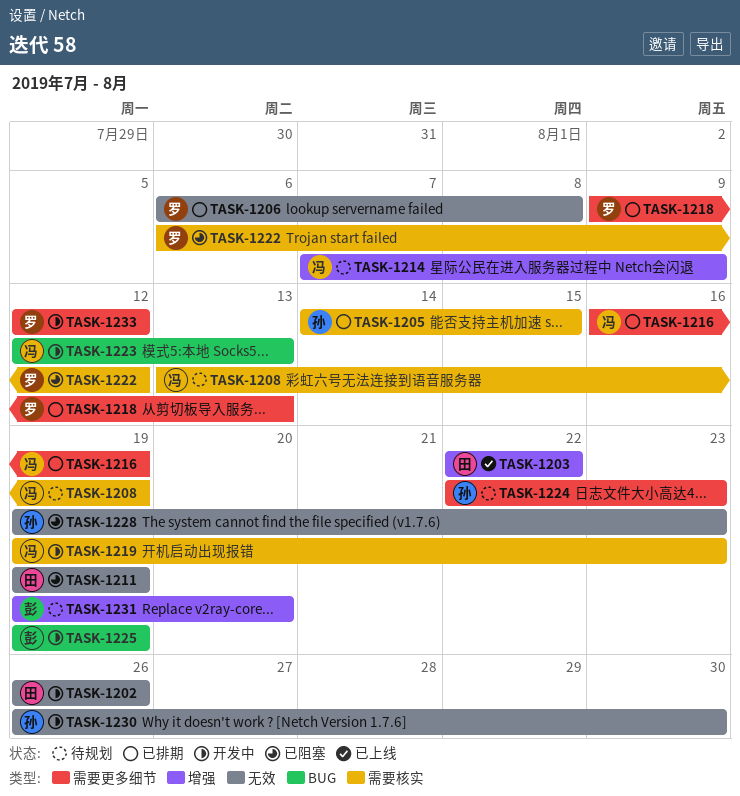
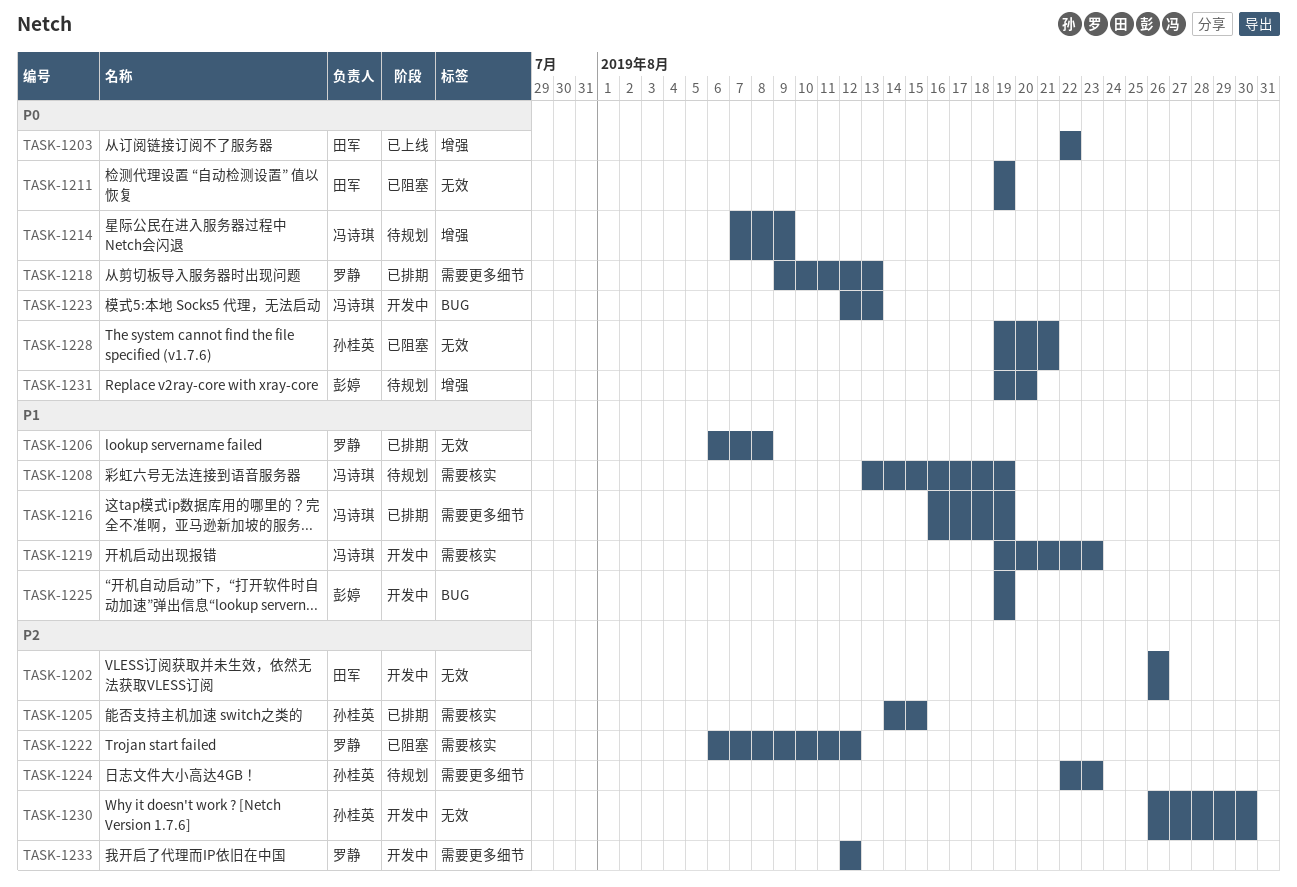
TASK-1228, due: Aug 23 -> Aug 21

